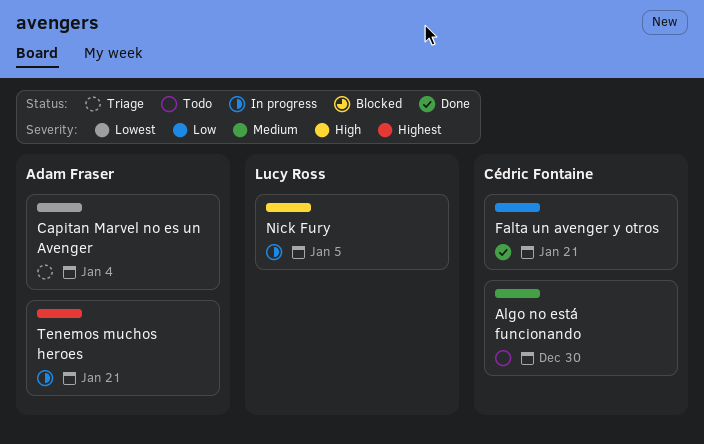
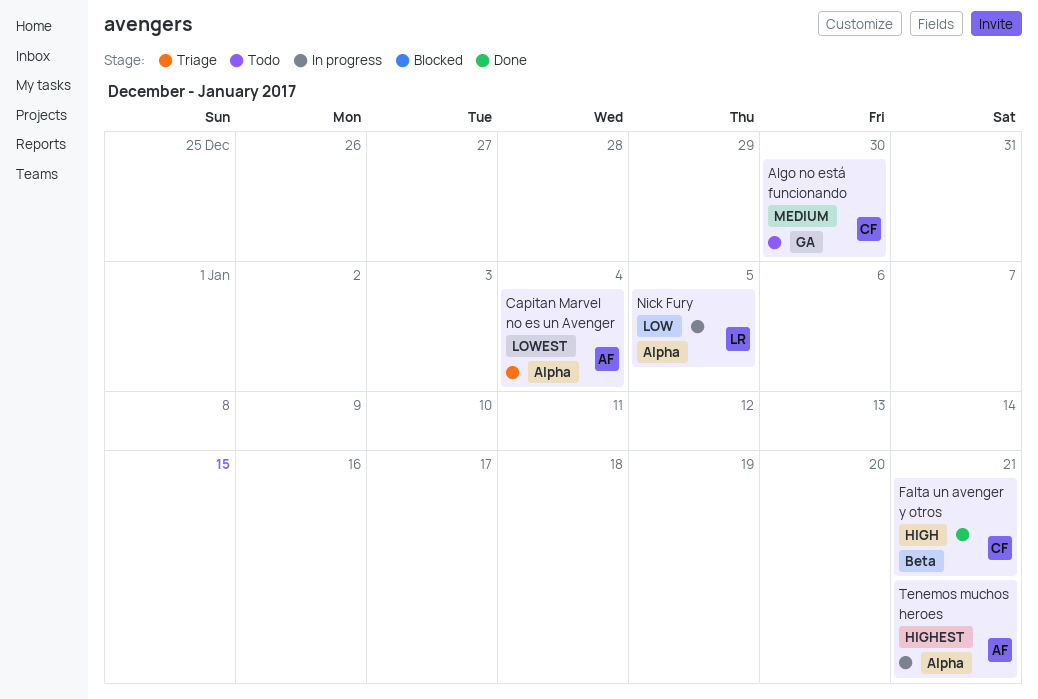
Falta un avenger y otros, priority: Low -> High
Nick Fury, priority: High -> Low

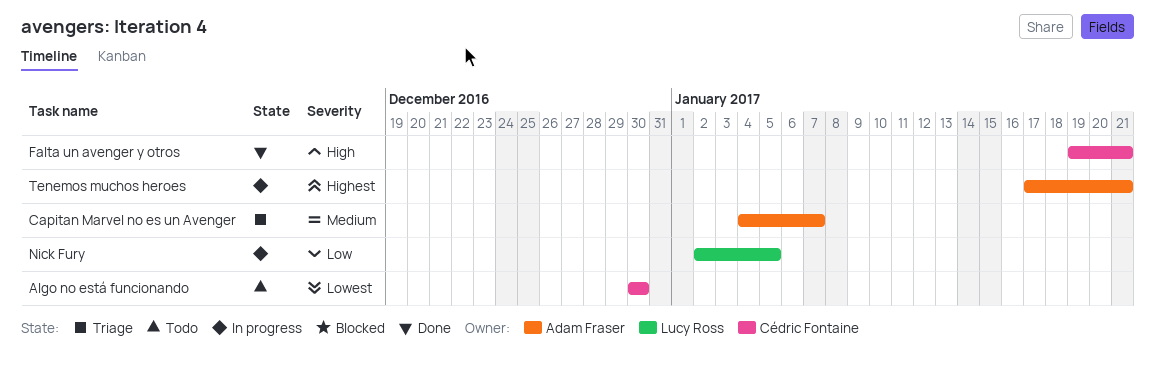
Algo no está funcionando, priority: Medium -> Lowest
Capitan Marvel no es un Avenger, priority: Lowest -> Medium
Capitan Marvel no es un Avenger, due: Jan 4 -> Jan 7

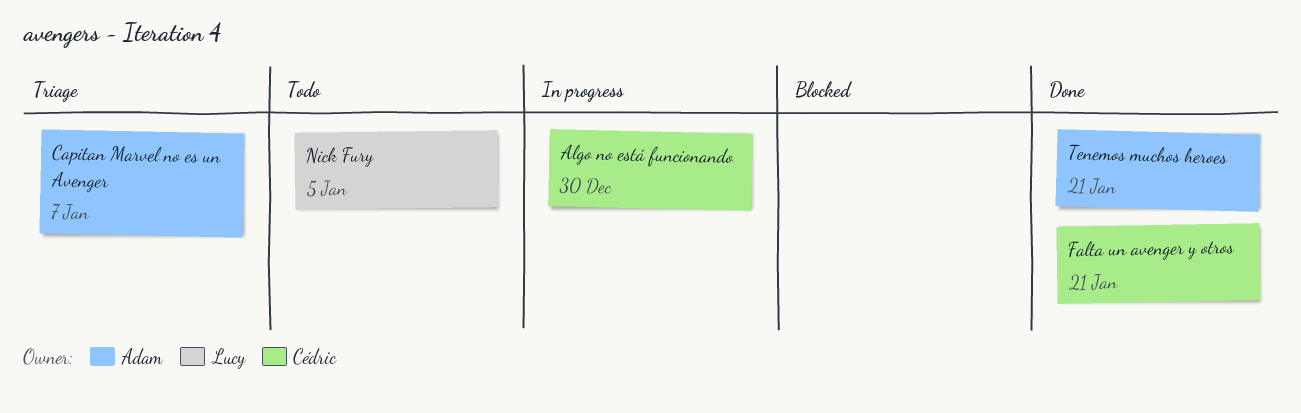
Algo no está funcionando, status: Todo -> In progress
Nick Fury, status: In progress -> Todo
Tenemos muchos heroes, status: In progress -> Done

